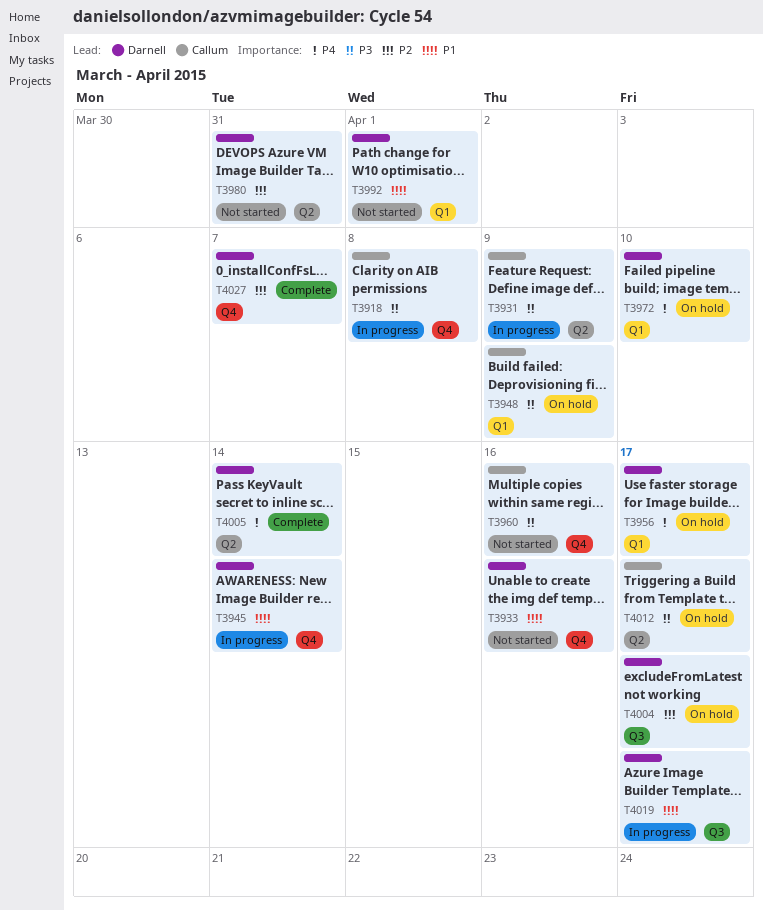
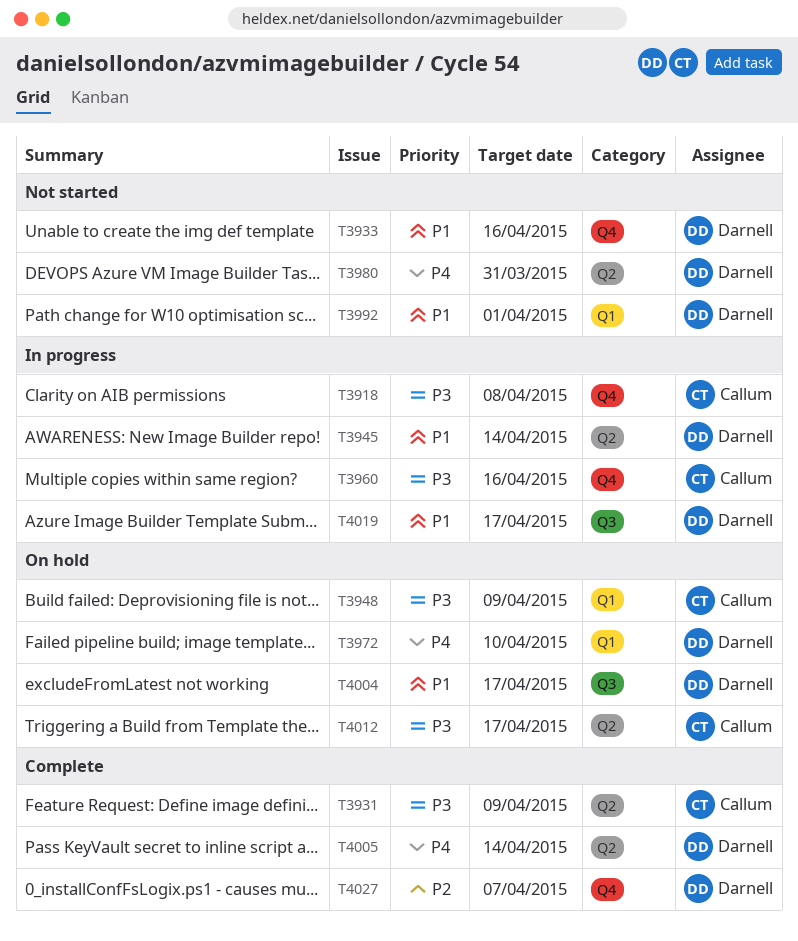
T3931, status: In progress -> Complete
T3945, label: Q4 -> Q2
T3956: present -> none
T3960, status: Not started -> In progress
T3980, priority: P2 -> P4
T4004, priority: P2 -> P1

